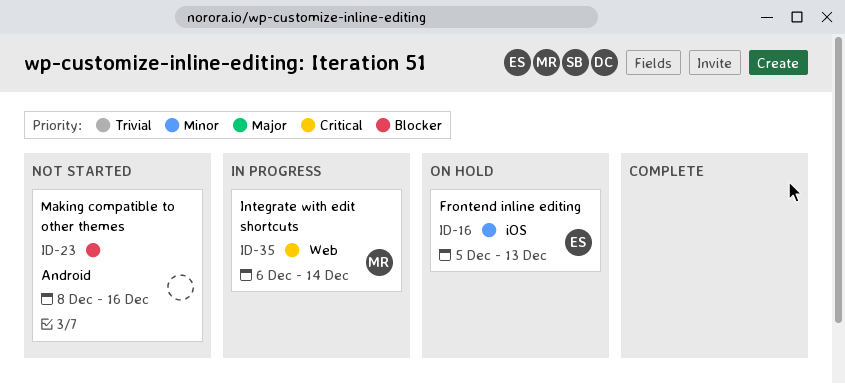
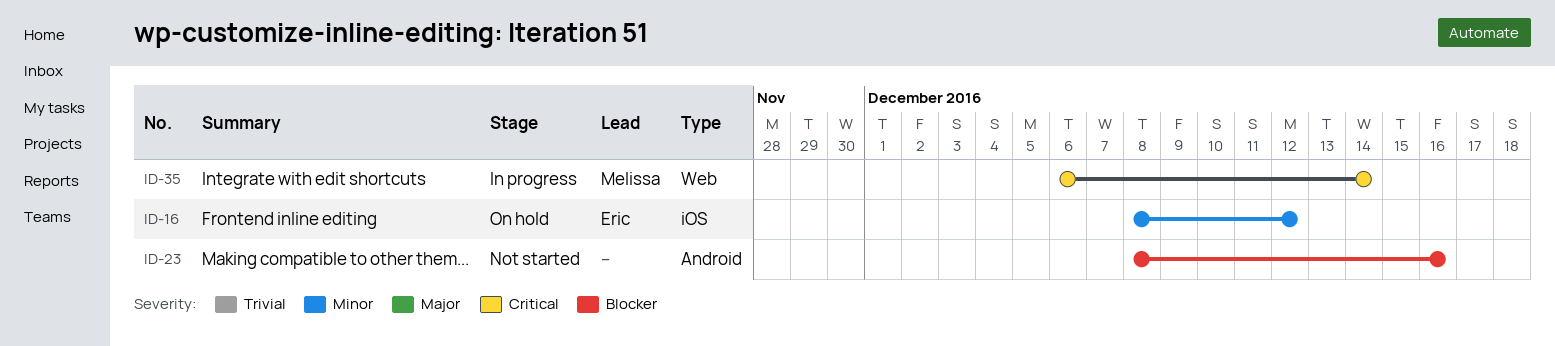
ID-16, start: Dec 5 -> Dec 8
ID-16, due: Dec 13 -> Dec 12

